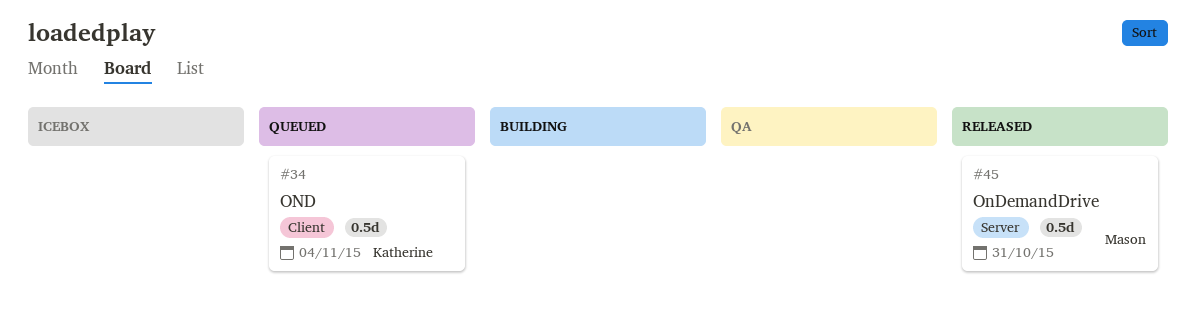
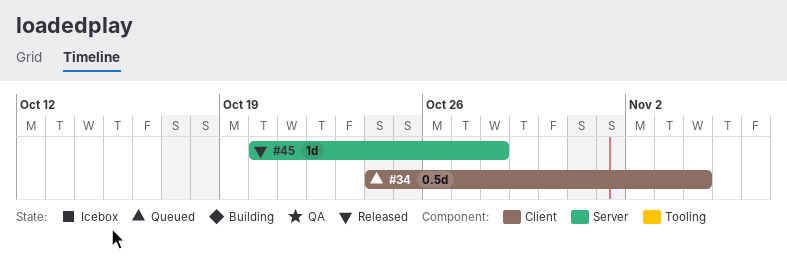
#45, estimate: 0.5d -> 1d
#45, due: Oct 31 -> Oct 28

